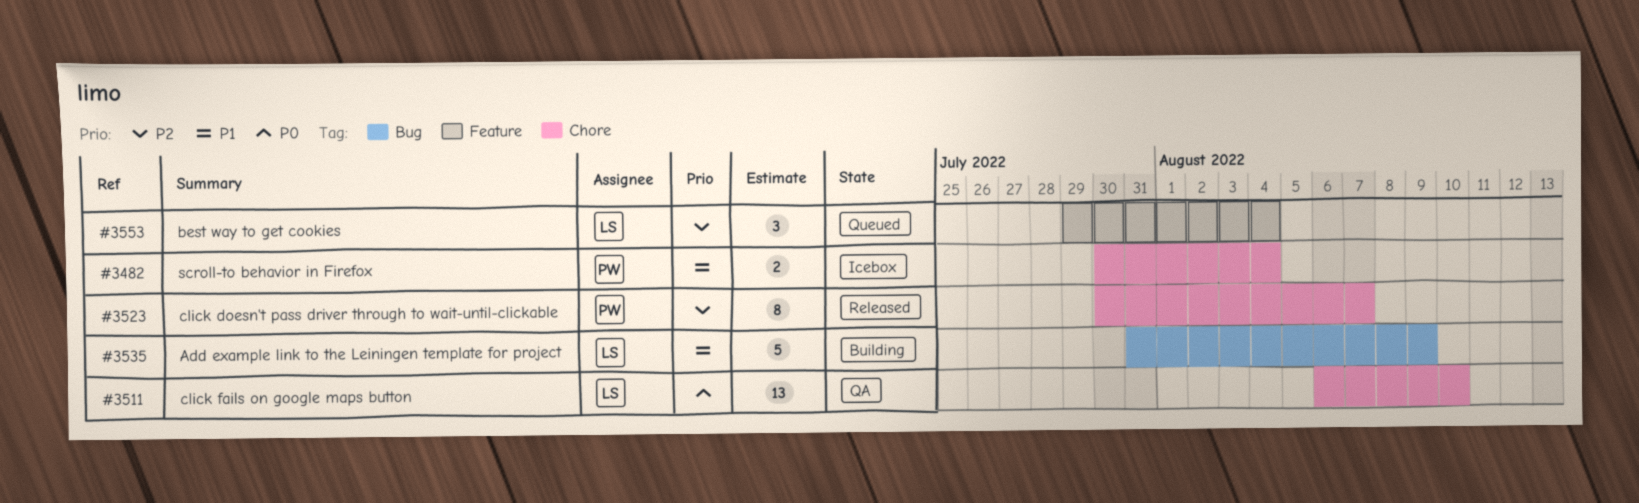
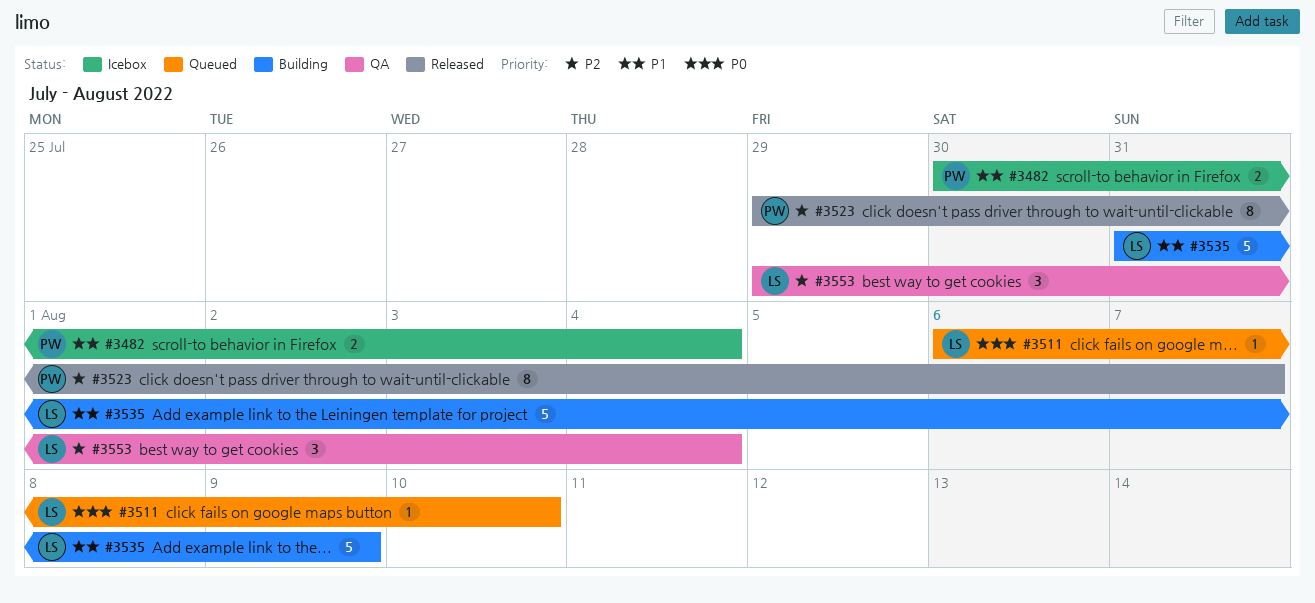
#3511, status: QA -> Queued
#3511, estimate: 13 -> 1
#3523, start: Jul 30 -> Jul 29
#3553, status: Queued -> QA

